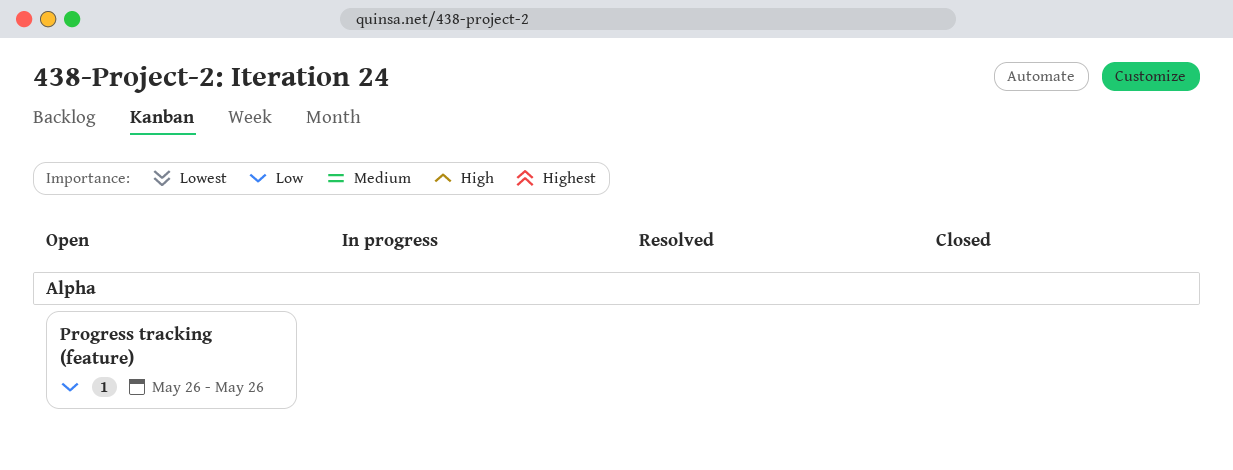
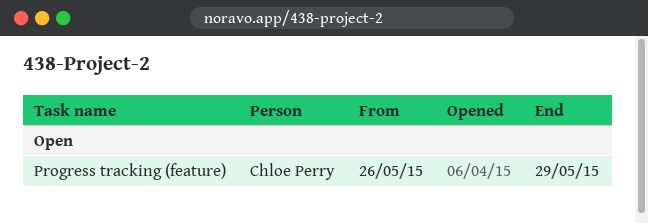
Progress tracking (feature), due: May 26 -> May 29

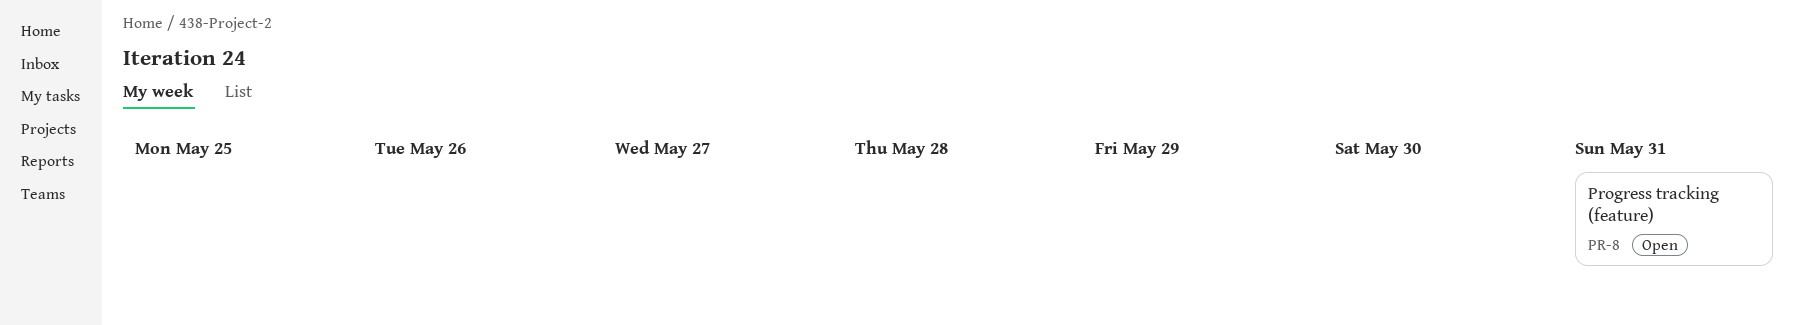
Progress tracking (feature), due: May 29 -> May 31

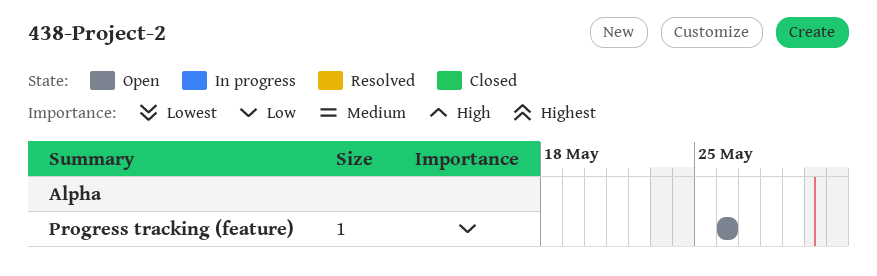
Progress tracking (feature), due: May 31 -> May 26

